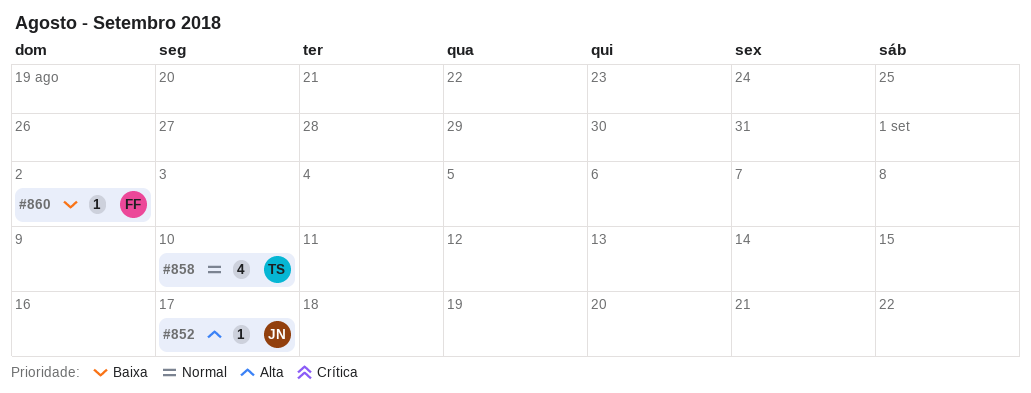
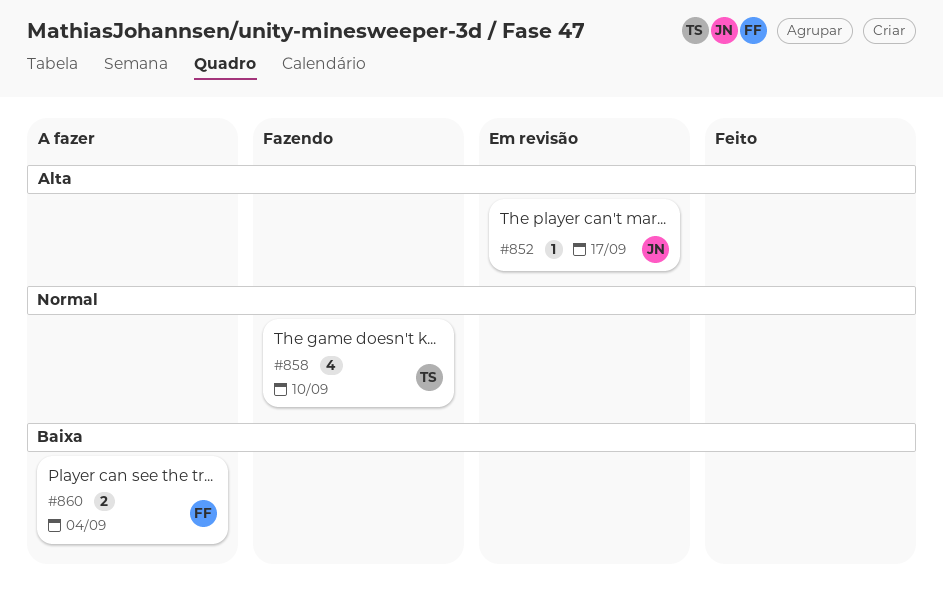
#860, estimate: 1 -> 2
#860, due: Sep 2 -> Sep 4

